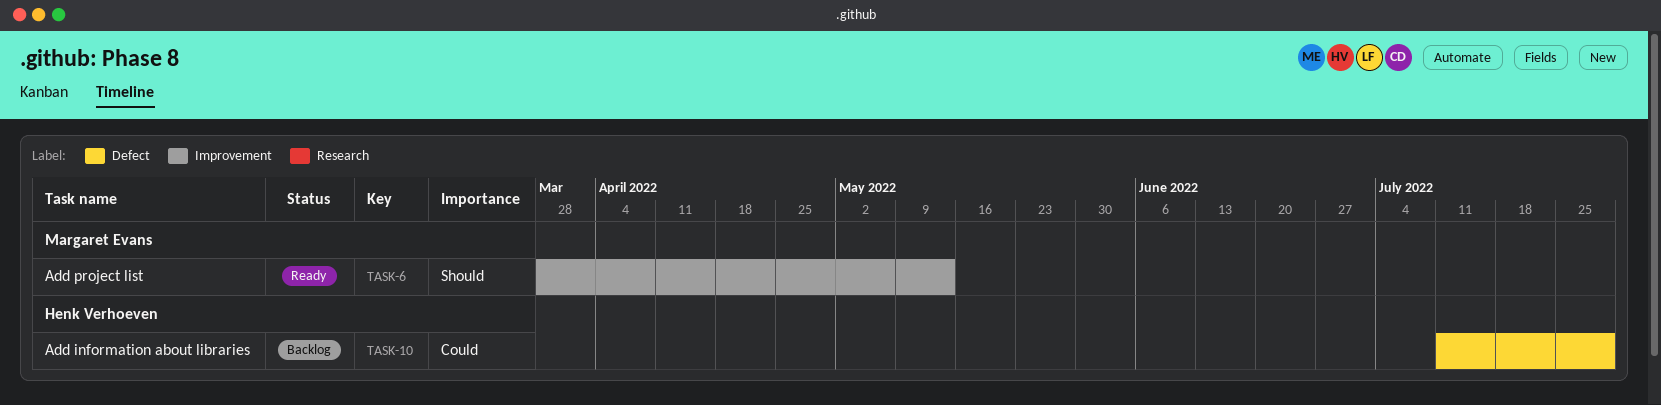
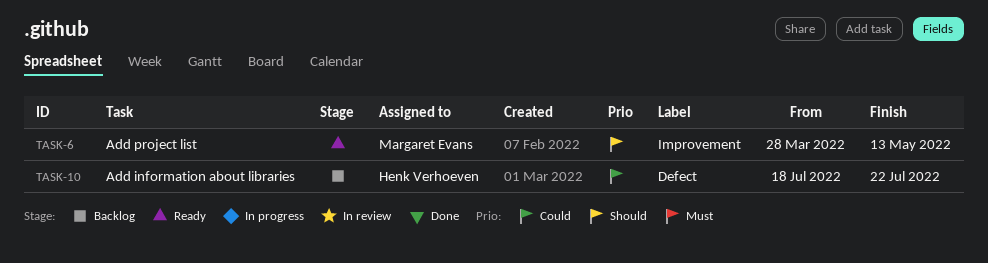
TASK-10, start: Jul 11 -> Jul 18
TASK-10, due: Jul 29 -> Jul 22

